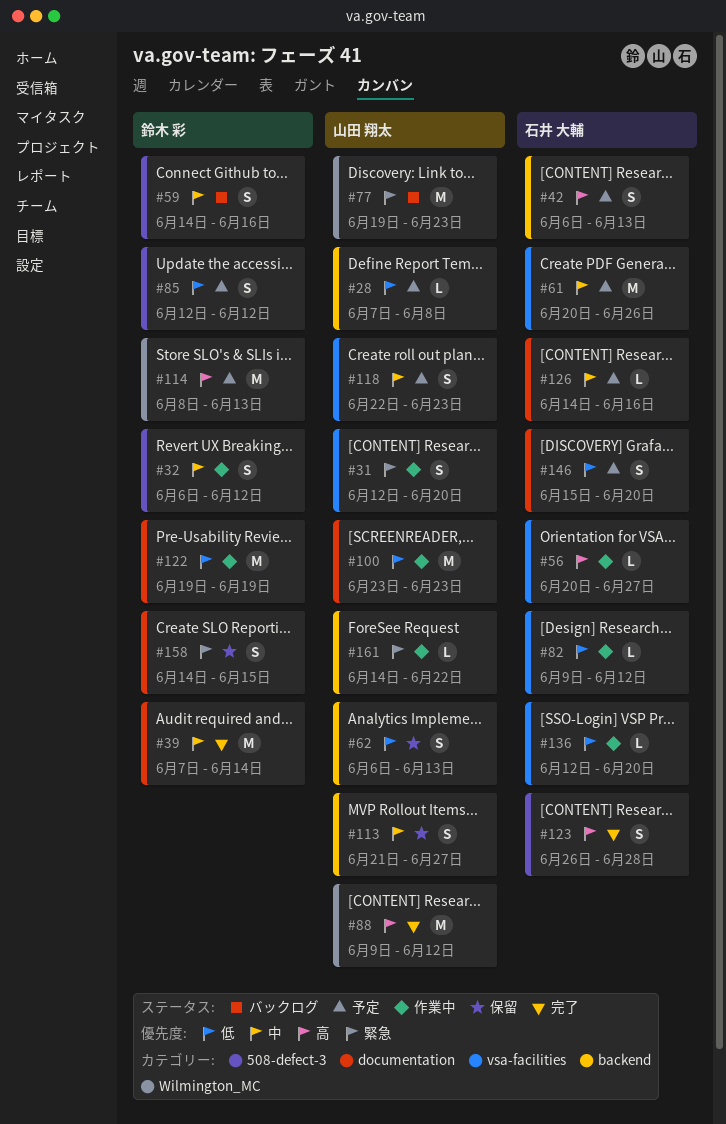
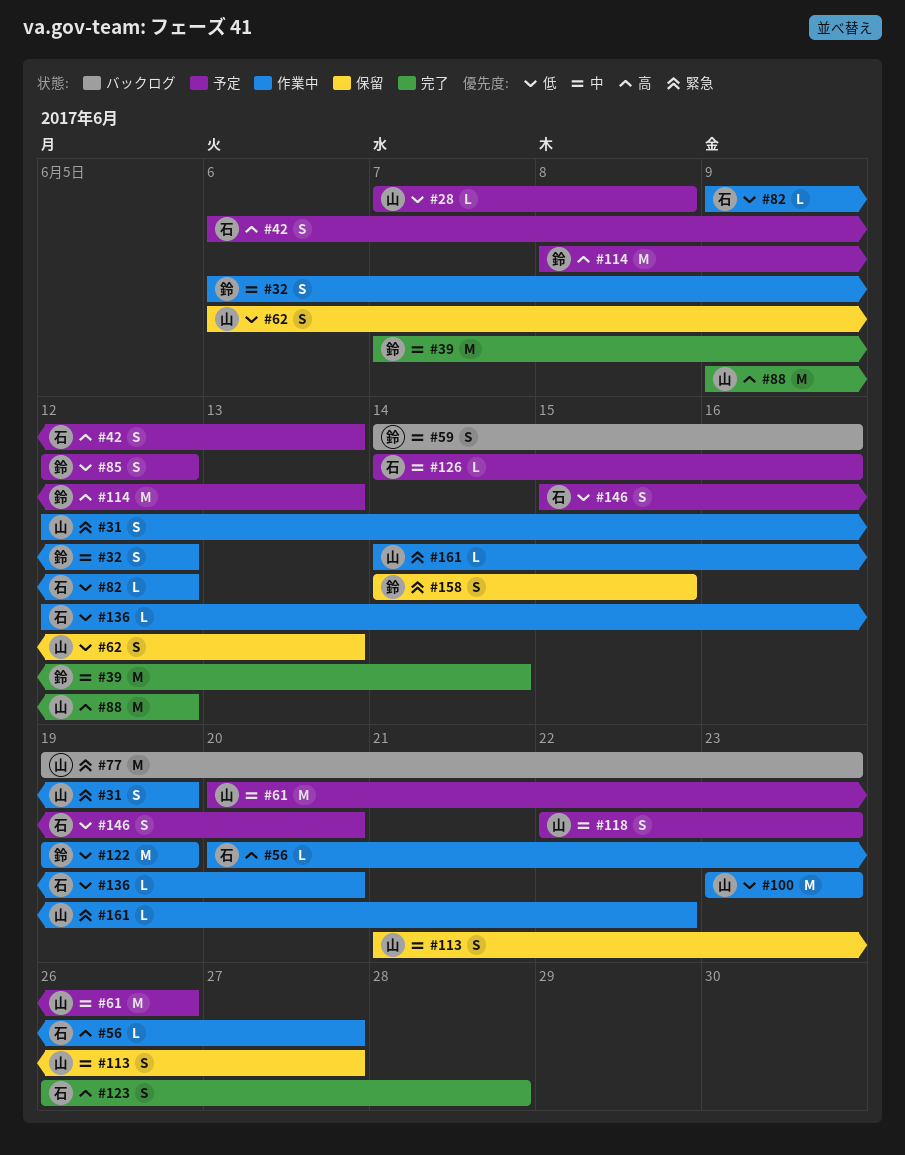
#31, due: Jun 20 -> Jun 19
#61, owner: 石井 大輔 -> 山田 翔太

